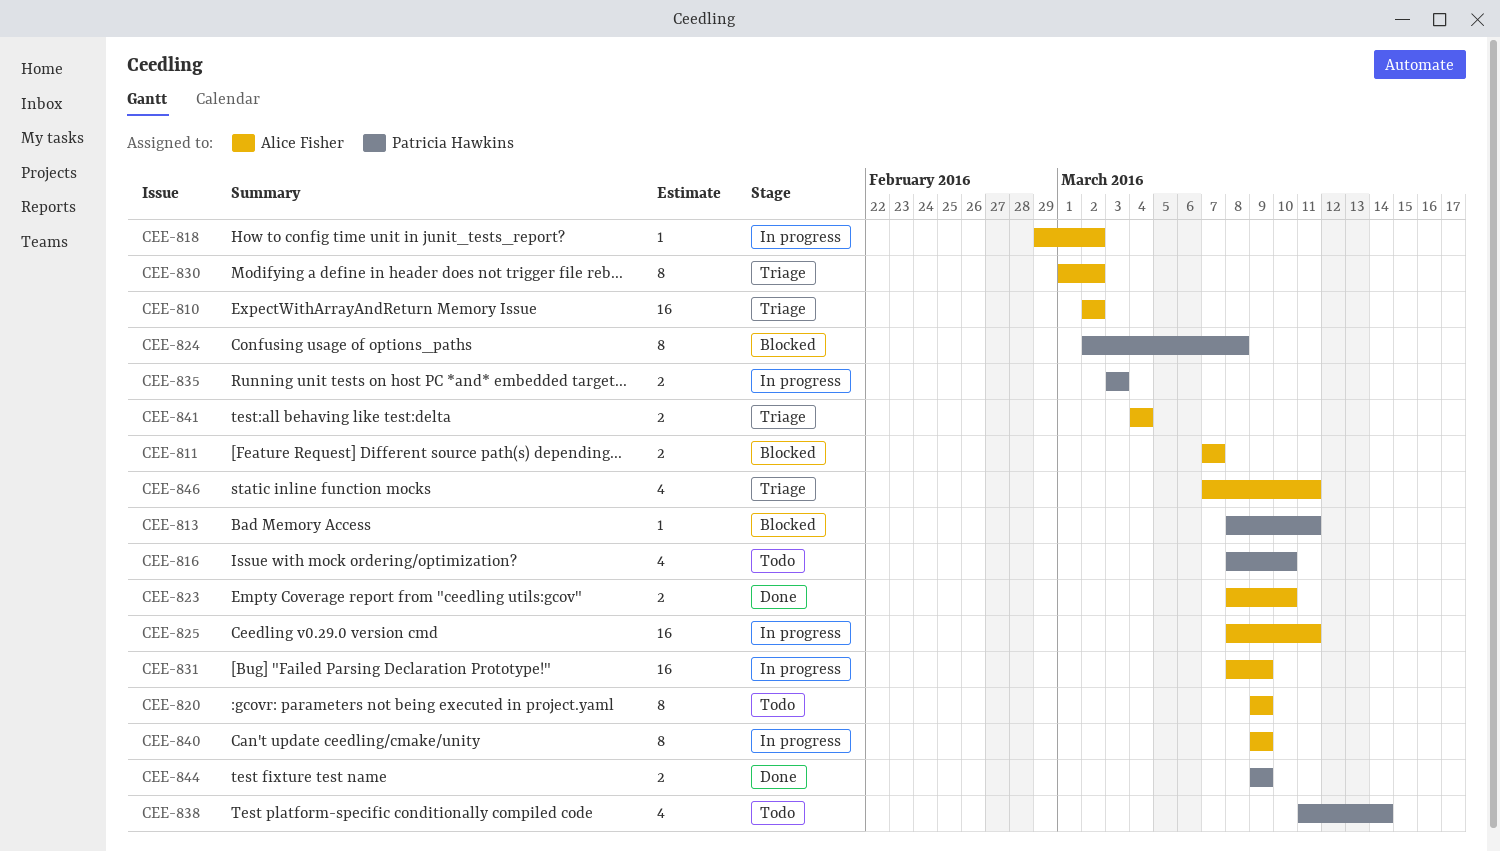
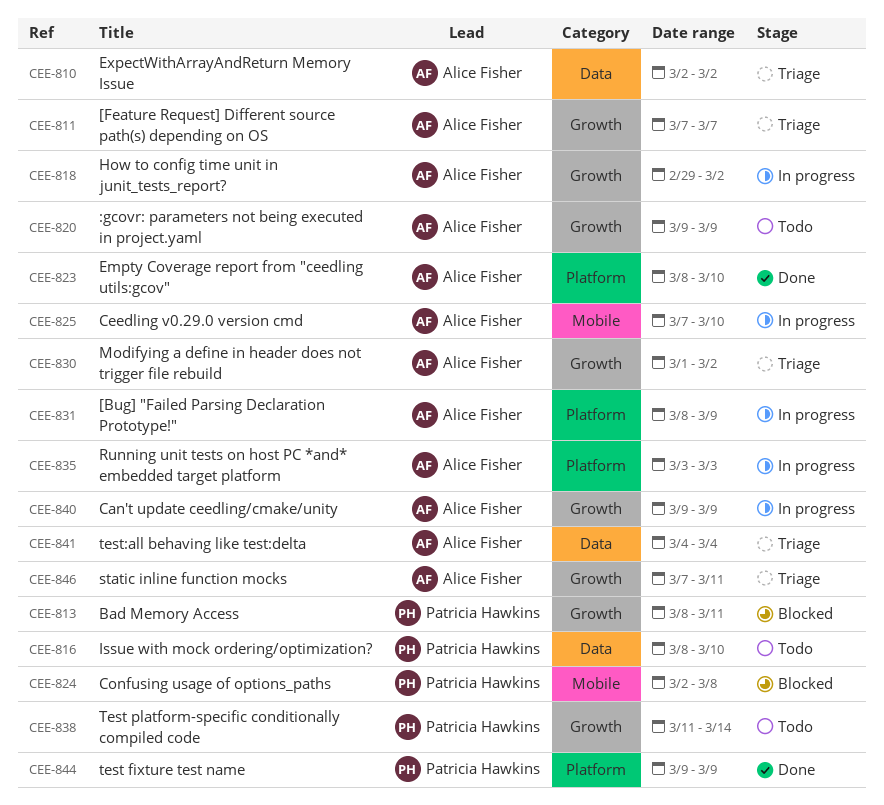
CEE-811, status: Blocked -> Triage
CEE-825, start: Mar 8 -> Mar 7
CEE-825, due: Mar 11 -> Mar 10
CEE-835, owner: Patricia Hawkins -> Alice Fisher

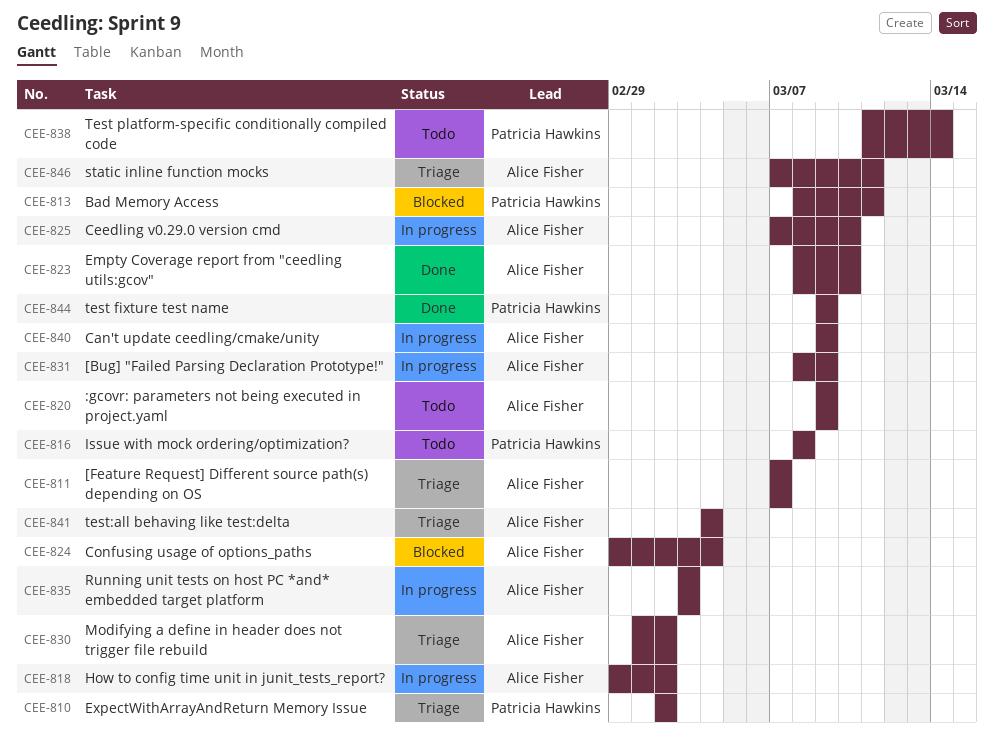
CEE-810, owner: Alice Fisher -> Patricia Hawkins
CEE-816, due: Mar 10 -> Mar 8
CEE-824, owner: Patricia Hawkins -> Alice Fisher
CEE-824, start: Mar 2 -> Feb 29
CEE-824, due: Mar 8 -> Mar 4

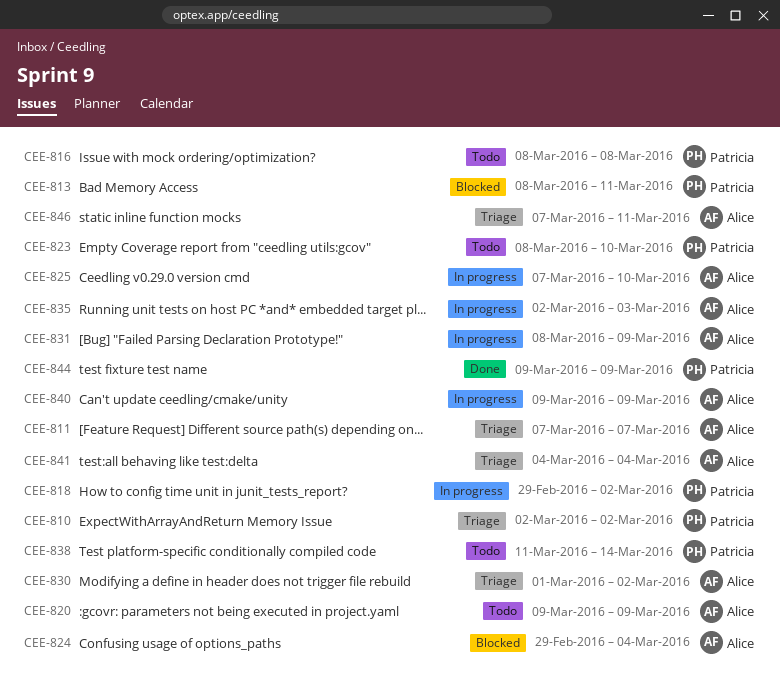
CEE-818, owner: Alice Fisher -> Patricia Hawkins
CEE-823, status: Done -> Todo
CEE-823, owner: Alice Fisher -> Patricia Hawkins
CEE-835, start: Mar 3 -> Mar 2

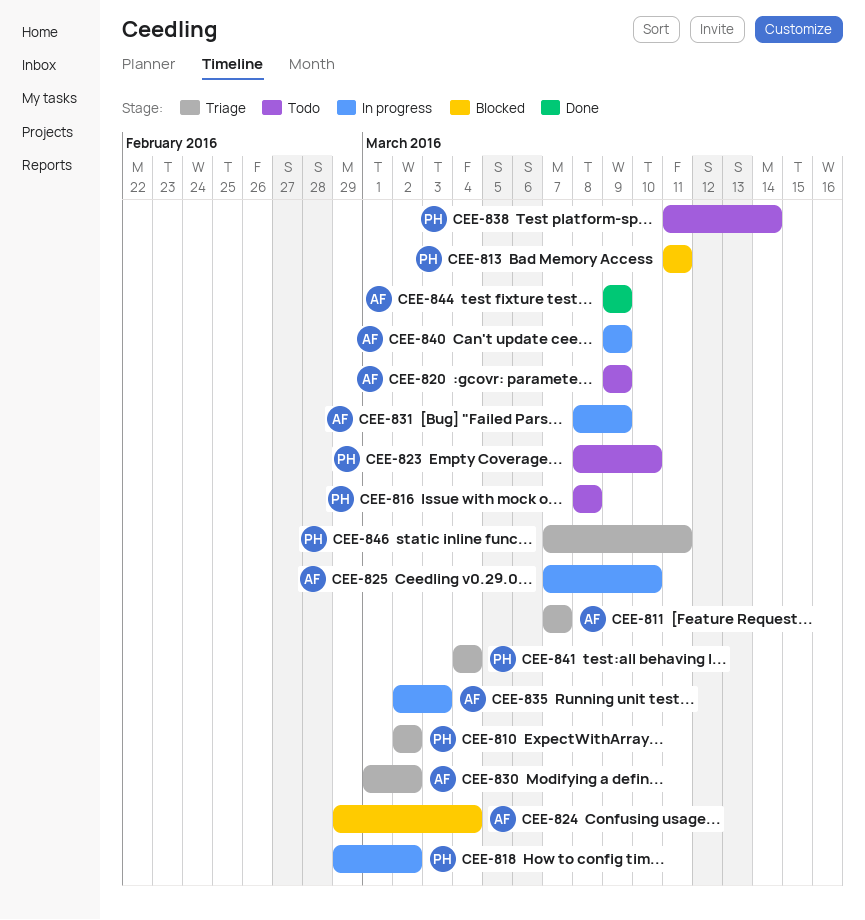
CEE-813, start: Mar 8 -> Mar 11
CEE-841, owner: Alice -> Patricia
CEE-844, owner: Patricia -> Alice
CEE-846, owner: Alice -> Patricia

